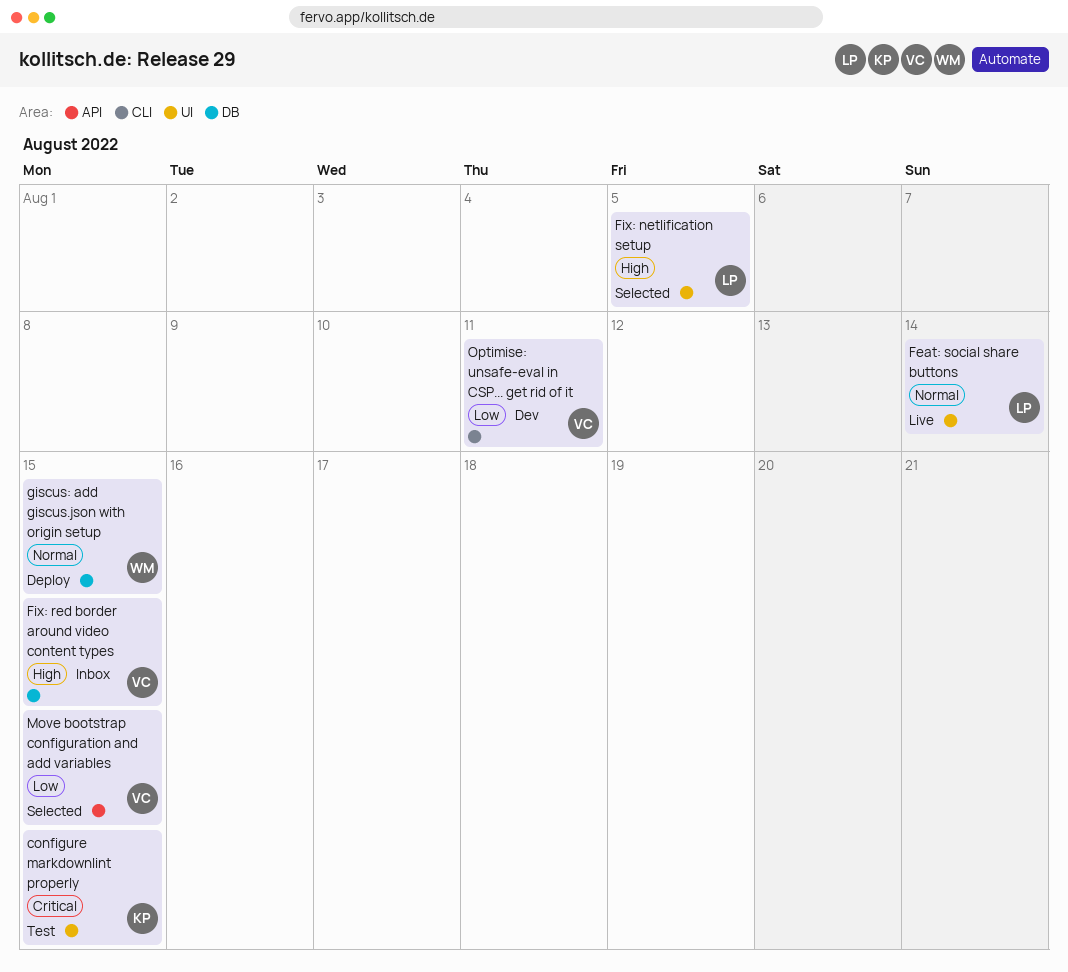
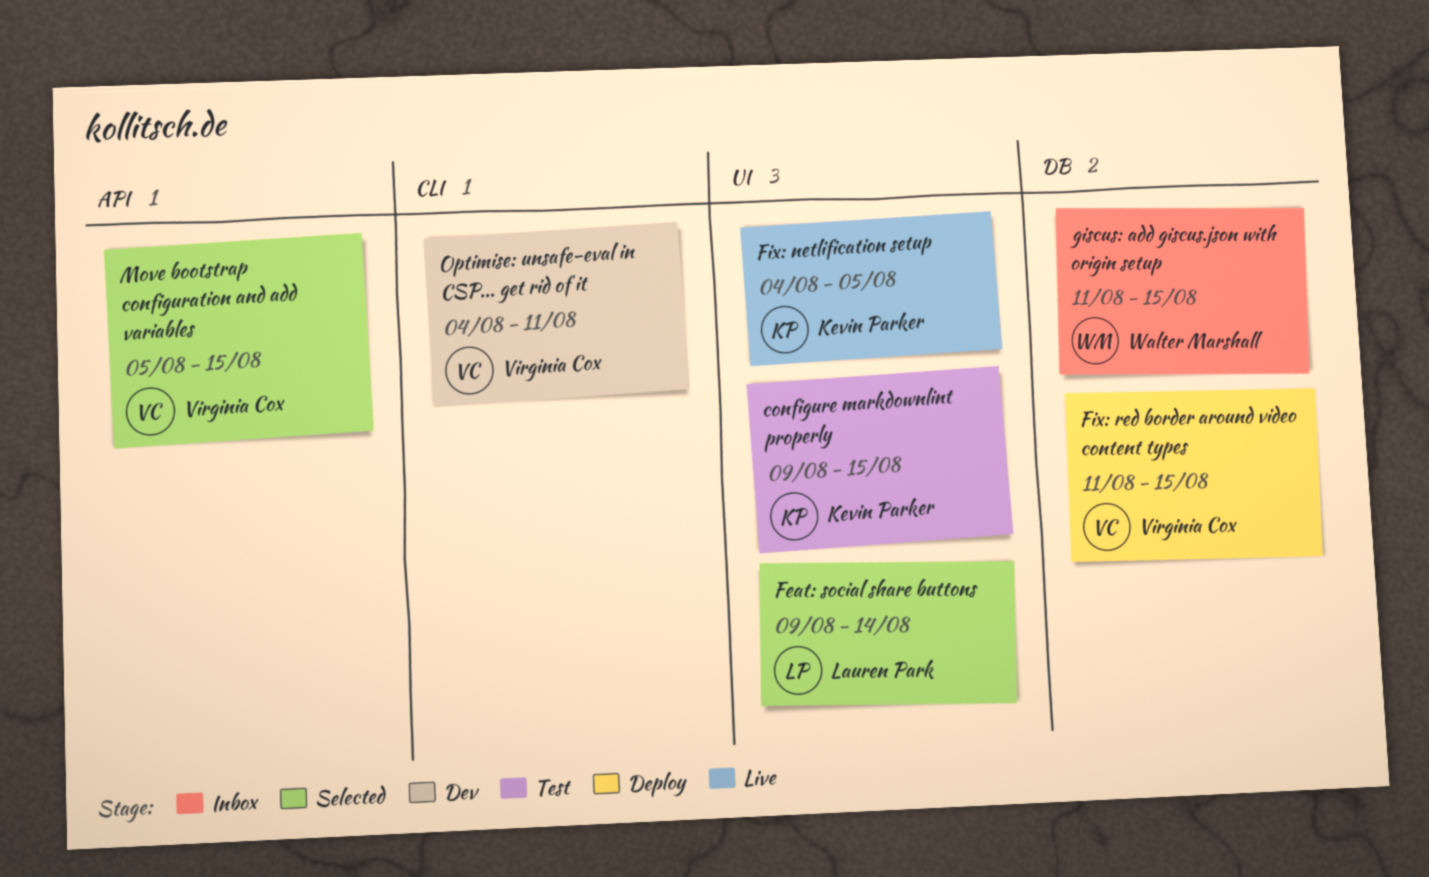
Feat: social share buttons, status: Live -> Selected
Fix: netlification setup, status: Selected -> Live
Fix: netlification setup, owner: Lauren Park -> Kevin Parker
Fix: red border around video content types, status: Inbox -> Deploy
giscus: add giscus.json with origin setup, status: Deploy -> Inbox

